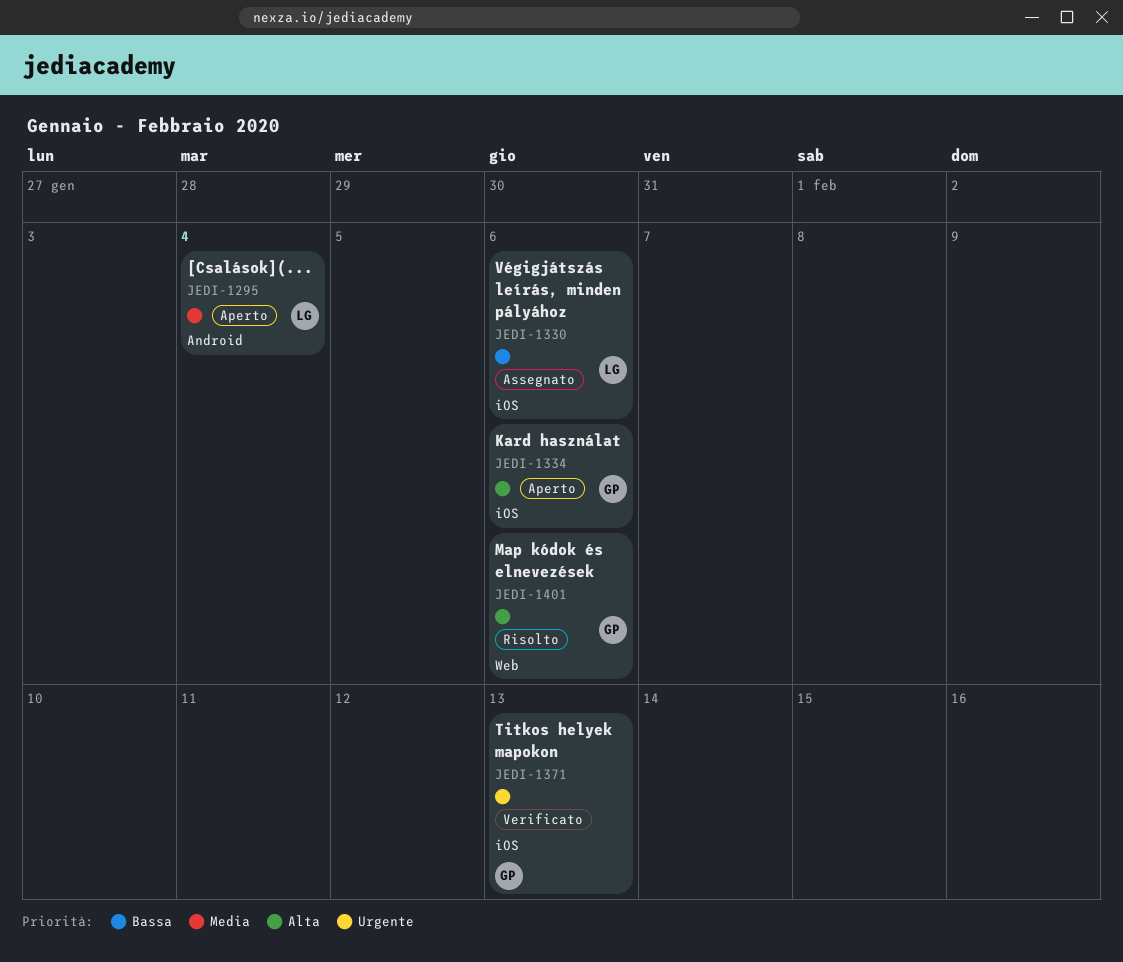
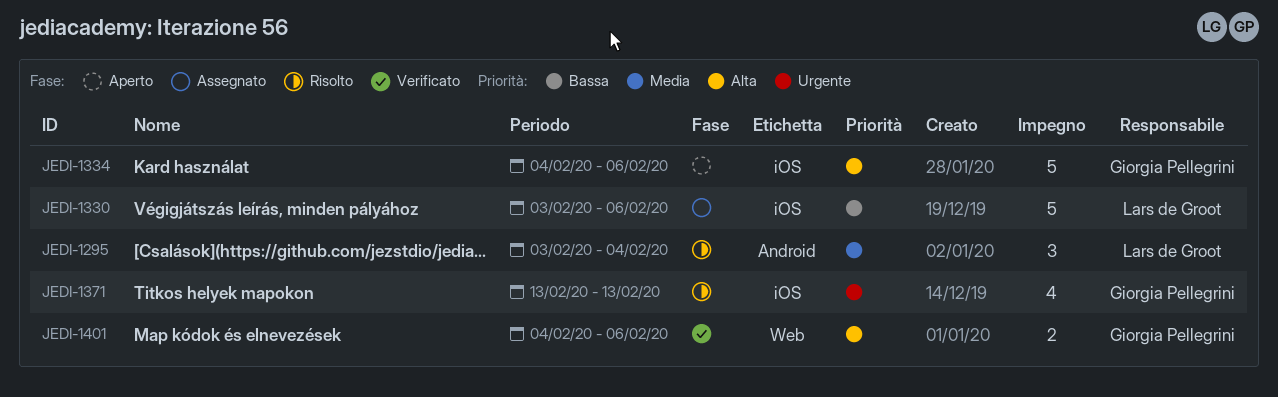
JEDI-1295, status: Aperto -> Risolto
JEDI-1371, status: Verificato -> Risolto
JEDI-1401, status: Risolto -> Verificato

